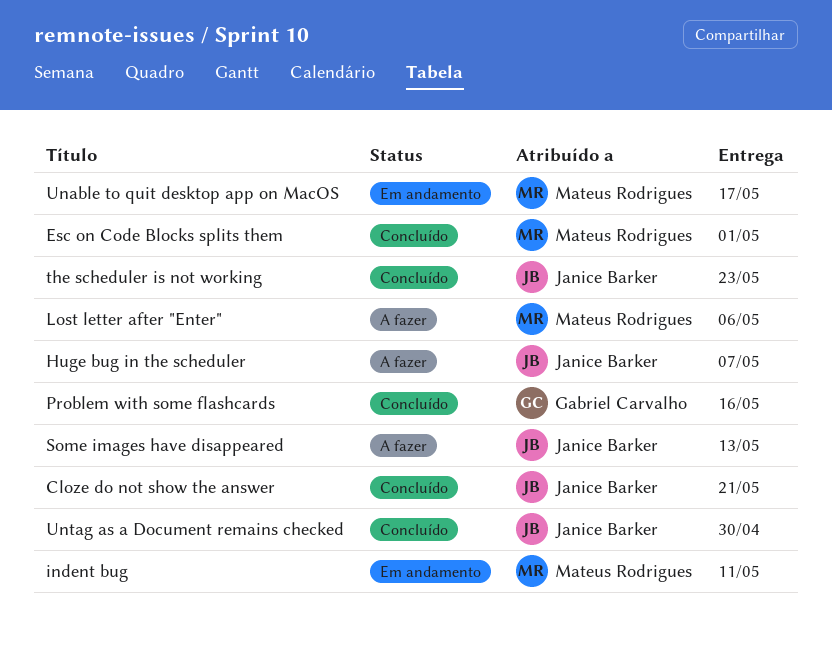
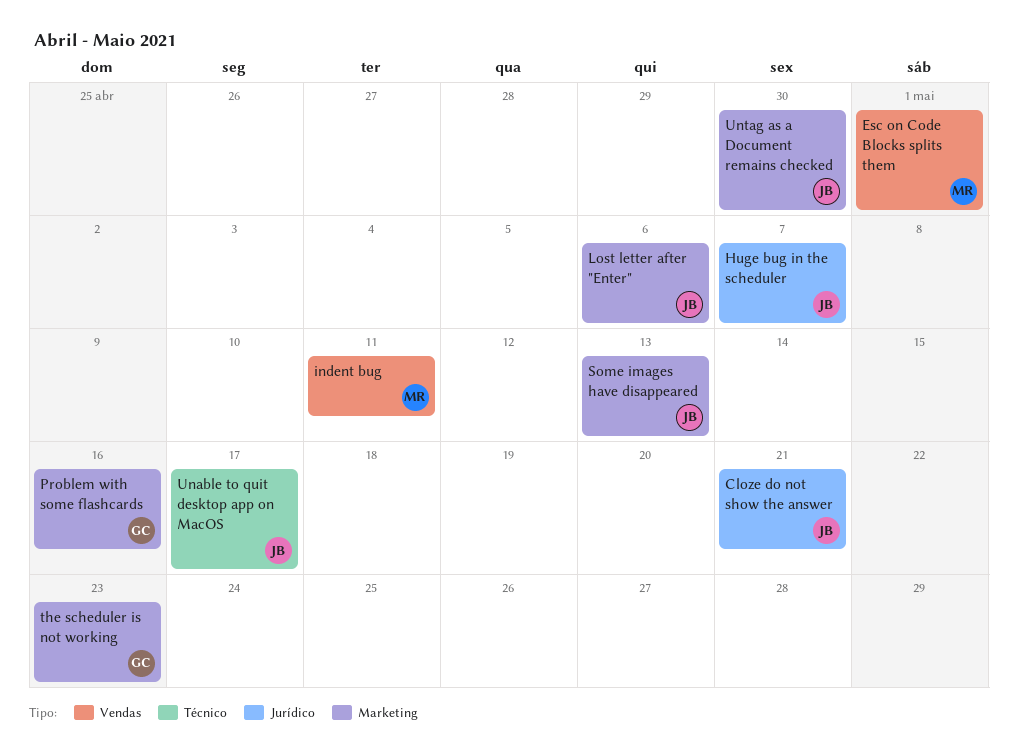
Lost letter after "Enter", owner: Mateus Rodrigues -> Janice Barker
the scheduler is not working, owner: Janice Barker -> Gabriel Carvalho
Unable to quit desktop app on MacOS, owner: Mateus Rodrigues -> Janice Barker

